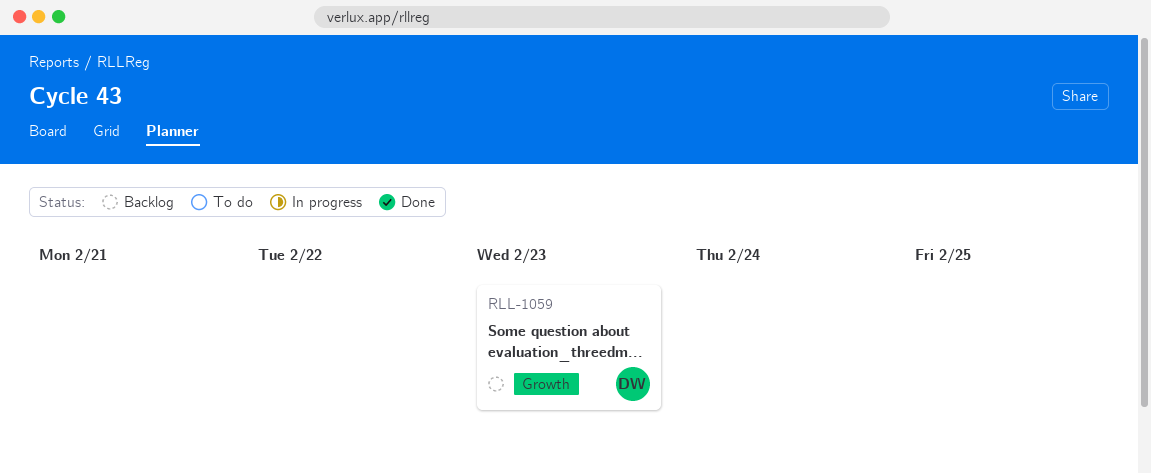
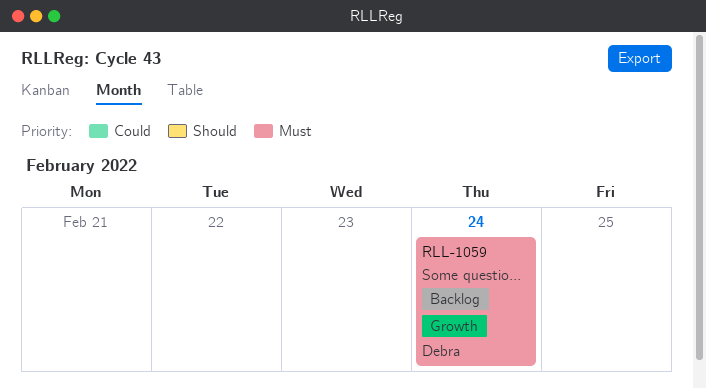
RLL-1059, due: Feb 23 -> Feb 24

